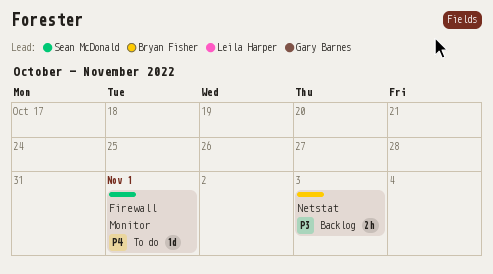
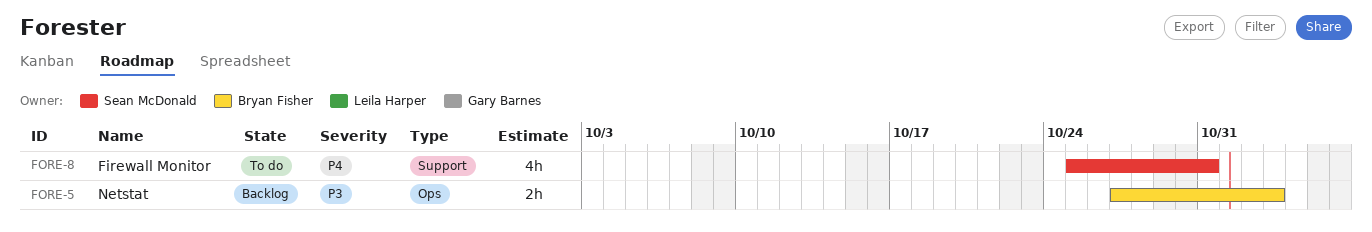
Firewall Monitor, estimate: 1d -> 4h
Firewall Monitor, due: Nov 1 -> Oct 31

